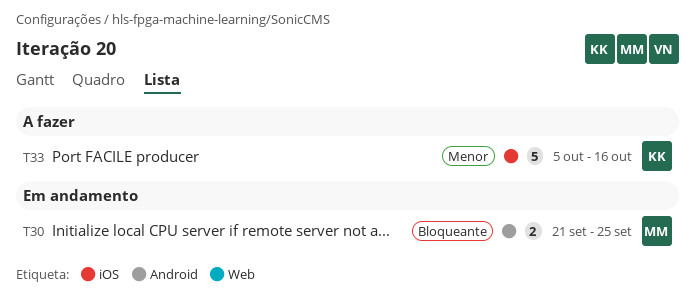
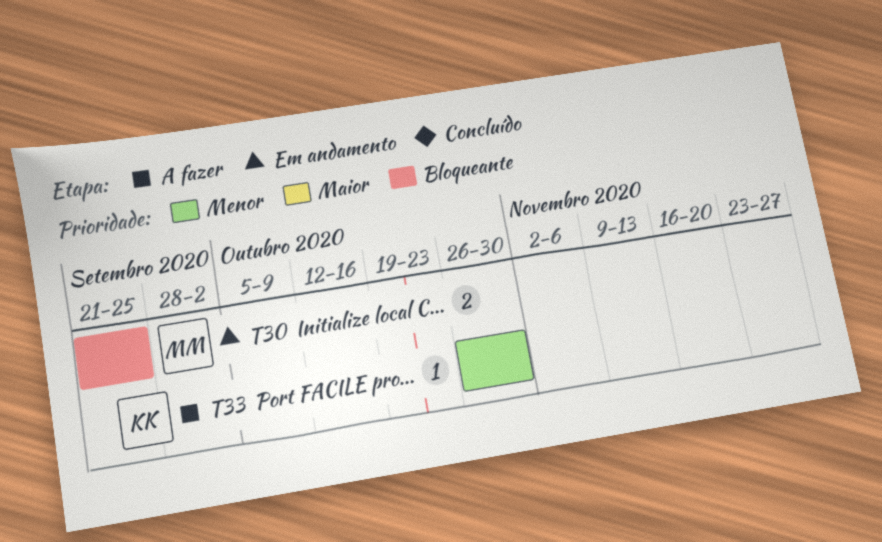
T33, estimate: 5 -> 1
T33, start: Oct 5 -> Oct 26
T33, due: Oct 16 -> Oct 30

